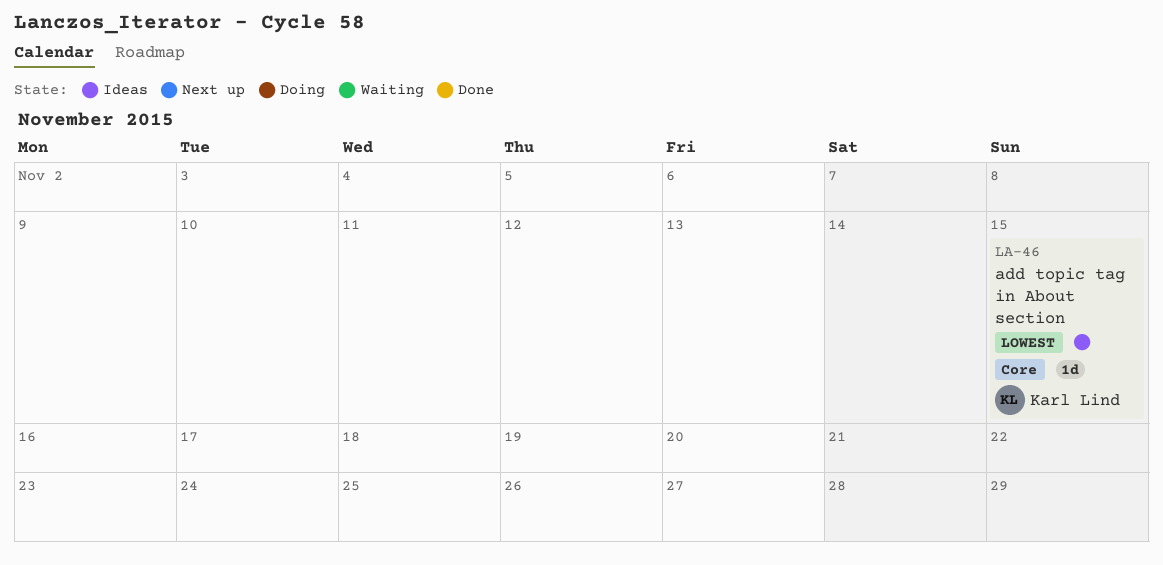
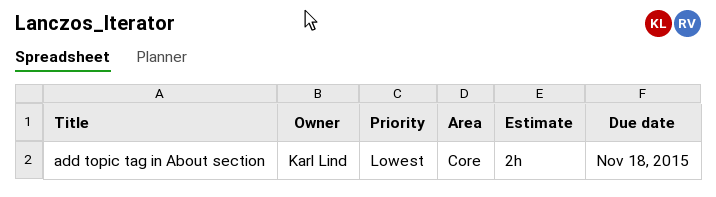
add topic tag in About section, estimate: 1d -> 2h
add topic tag in About section, due: Nov 15 -> Nov 18

